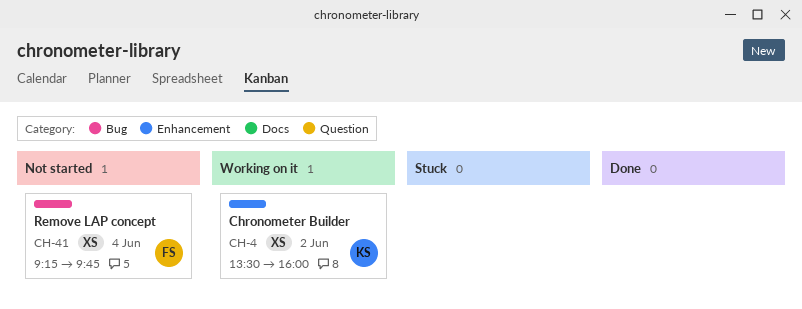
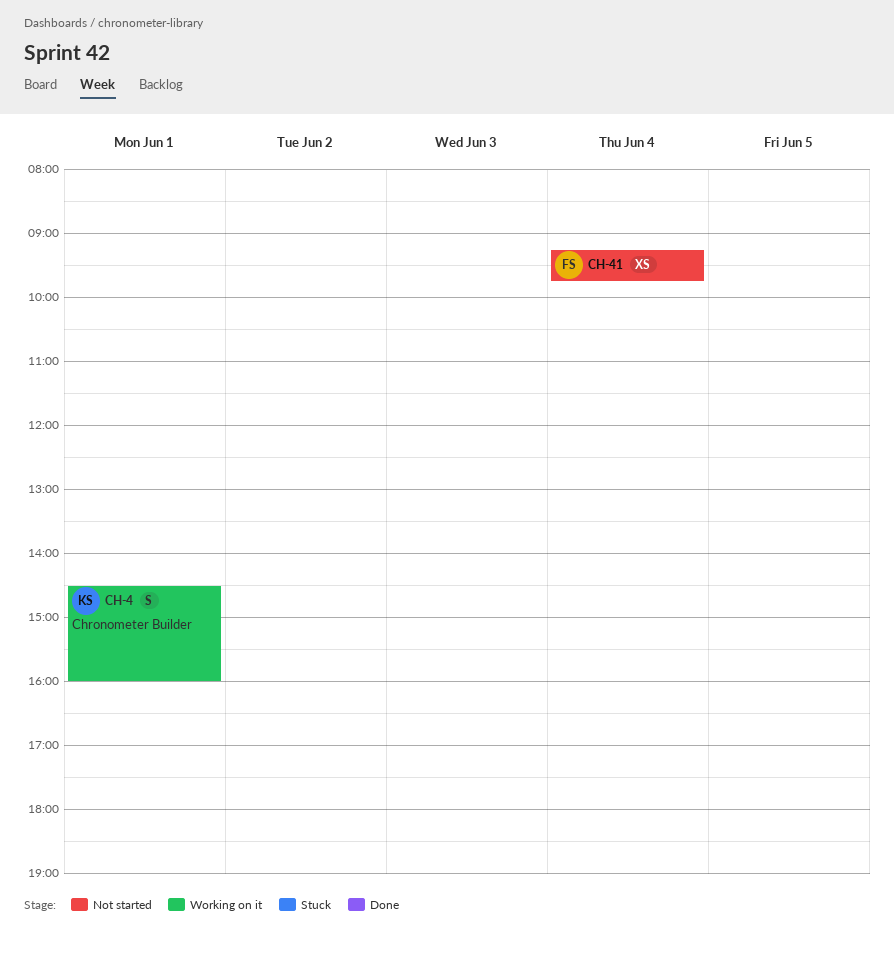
CH-4, estimate: XS -> S
CH-4, day: Jun 2 -> Jun 1
CH-4, begins: 13:30 -> 14:30

